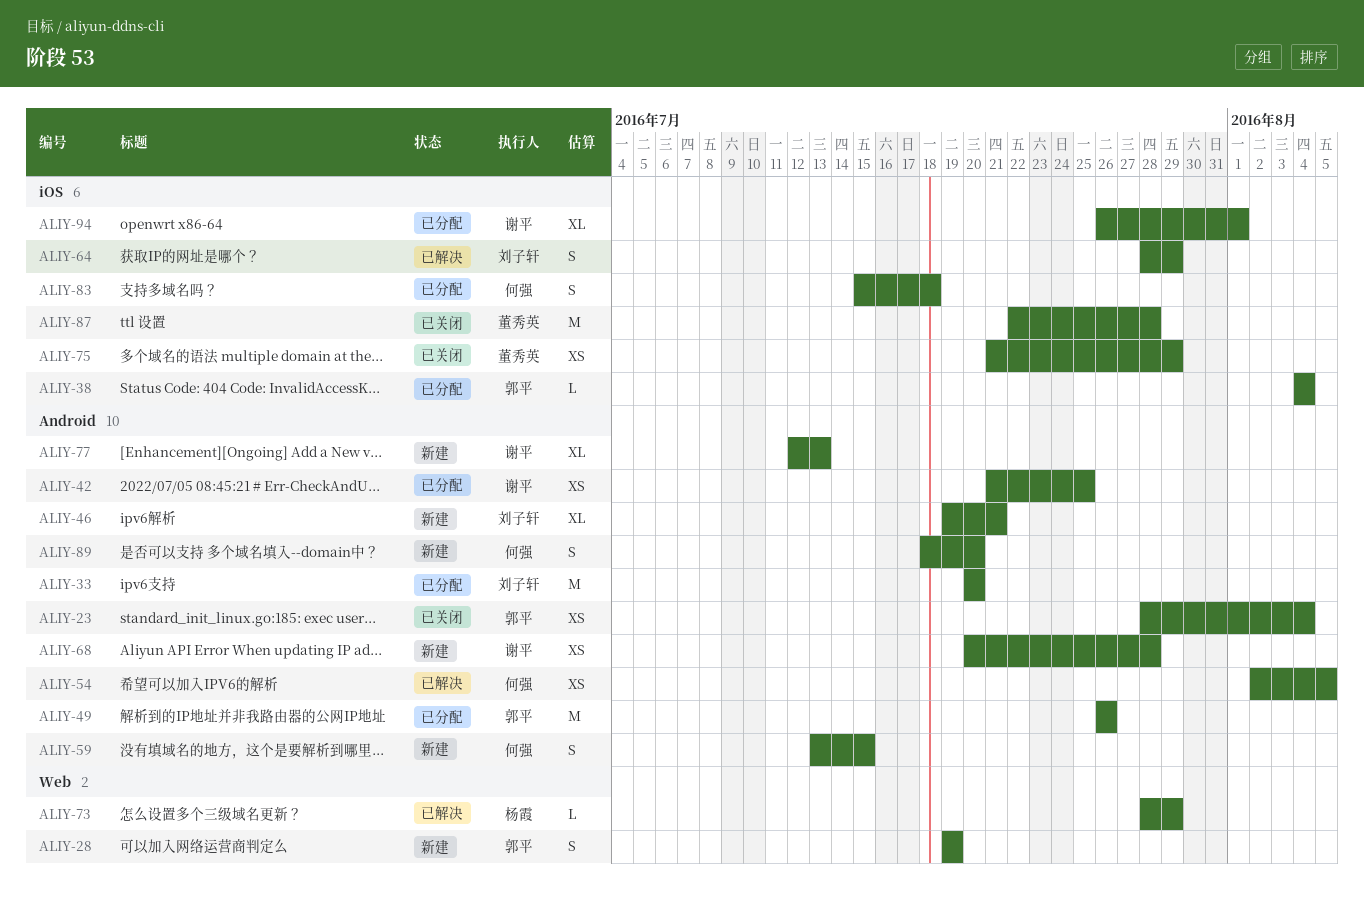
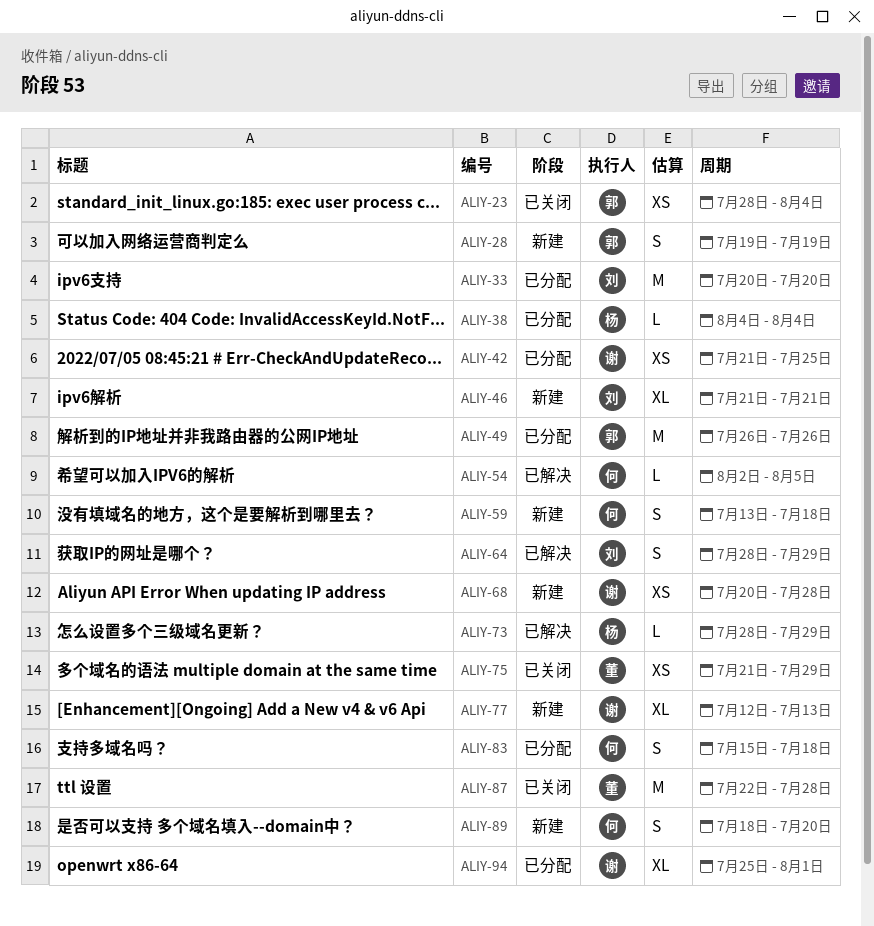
ALIY-38, owner: 郭平 -> 杨霞
ALIY-46, start: Jul 19 -> Jul 21
ALIY-54, estimate: XS -> L
ALIY-59, due: Jul 15 -> Jul 18
ALIY-94, start: Jul 26 -> Jul 25

